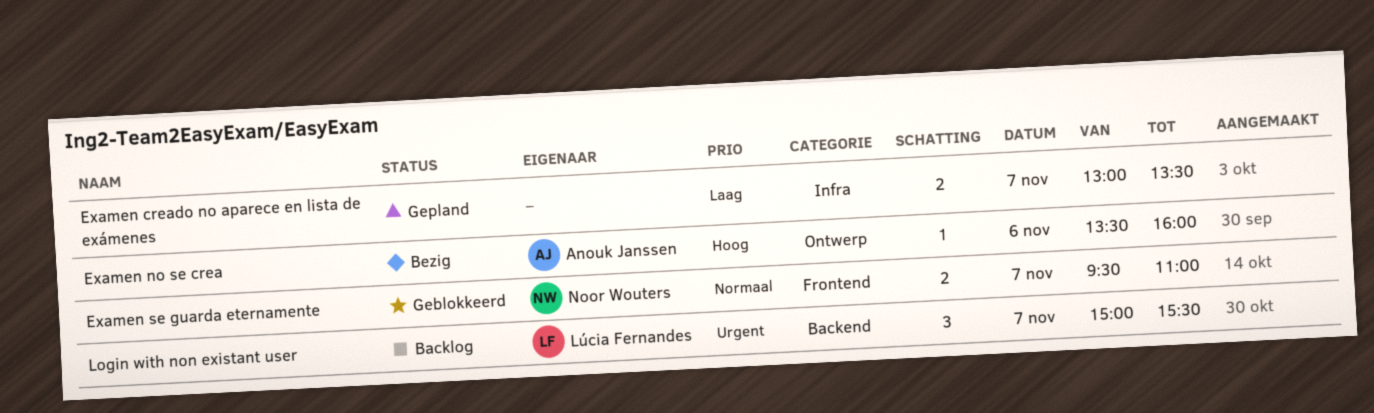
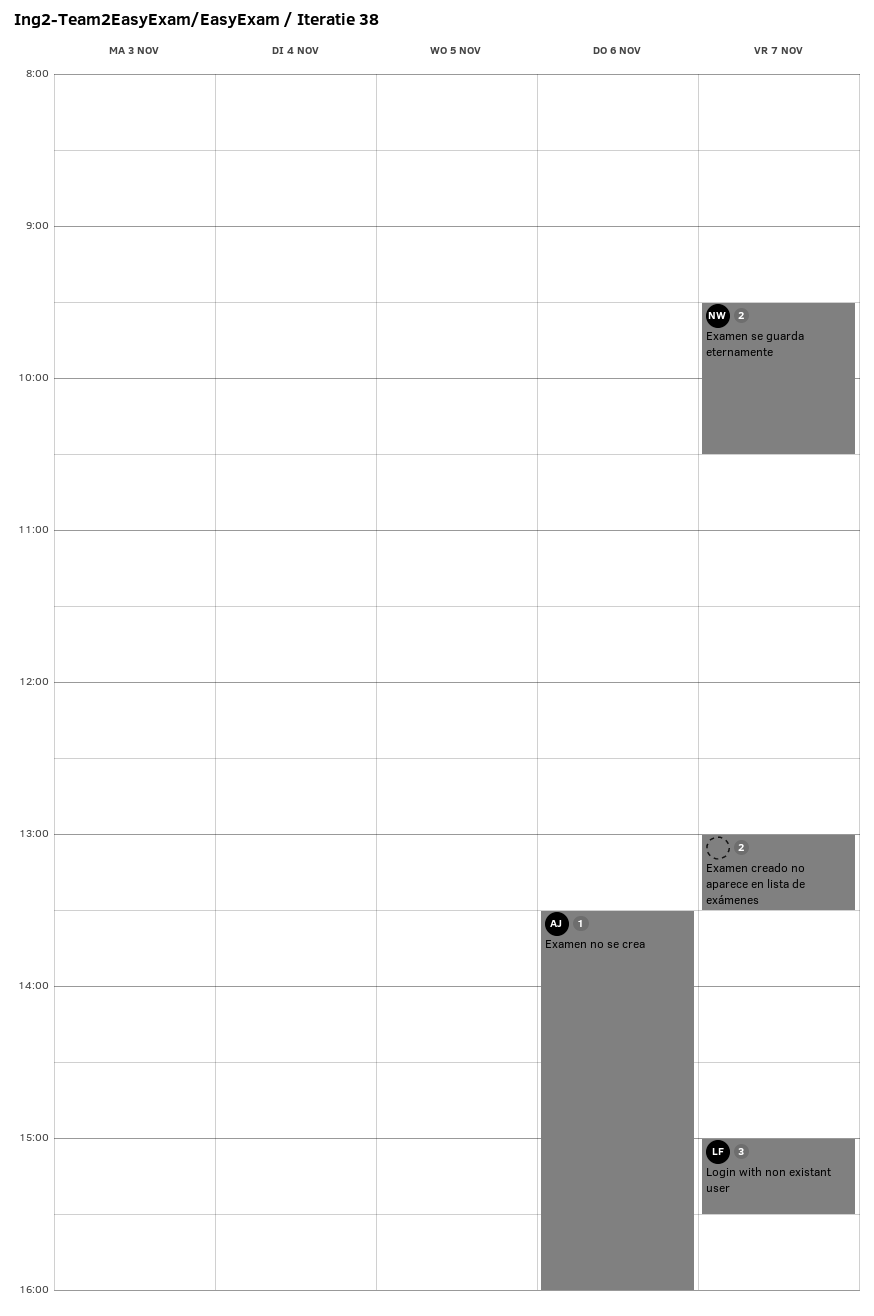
Examen se guarda eternamente, ends: 11:00 -> 10:30

